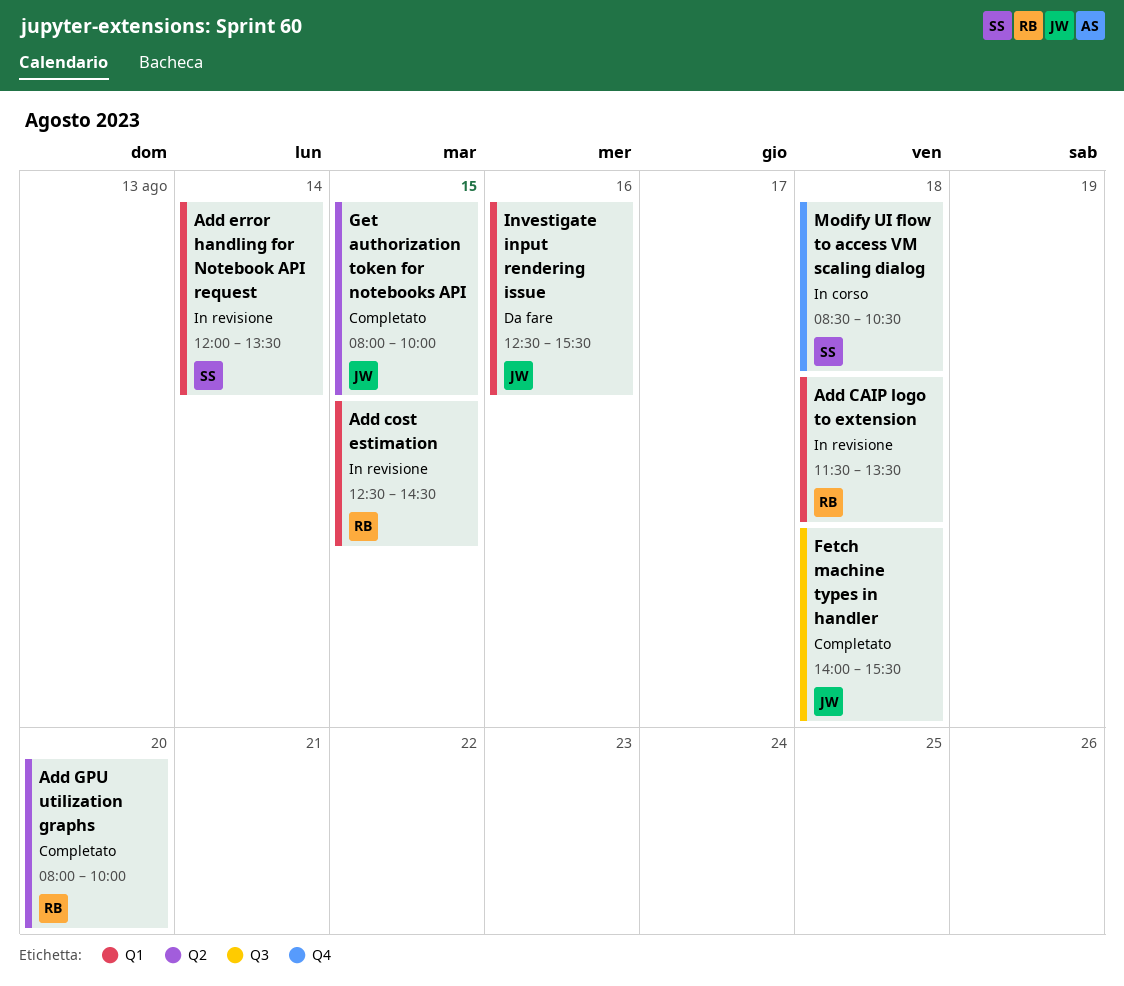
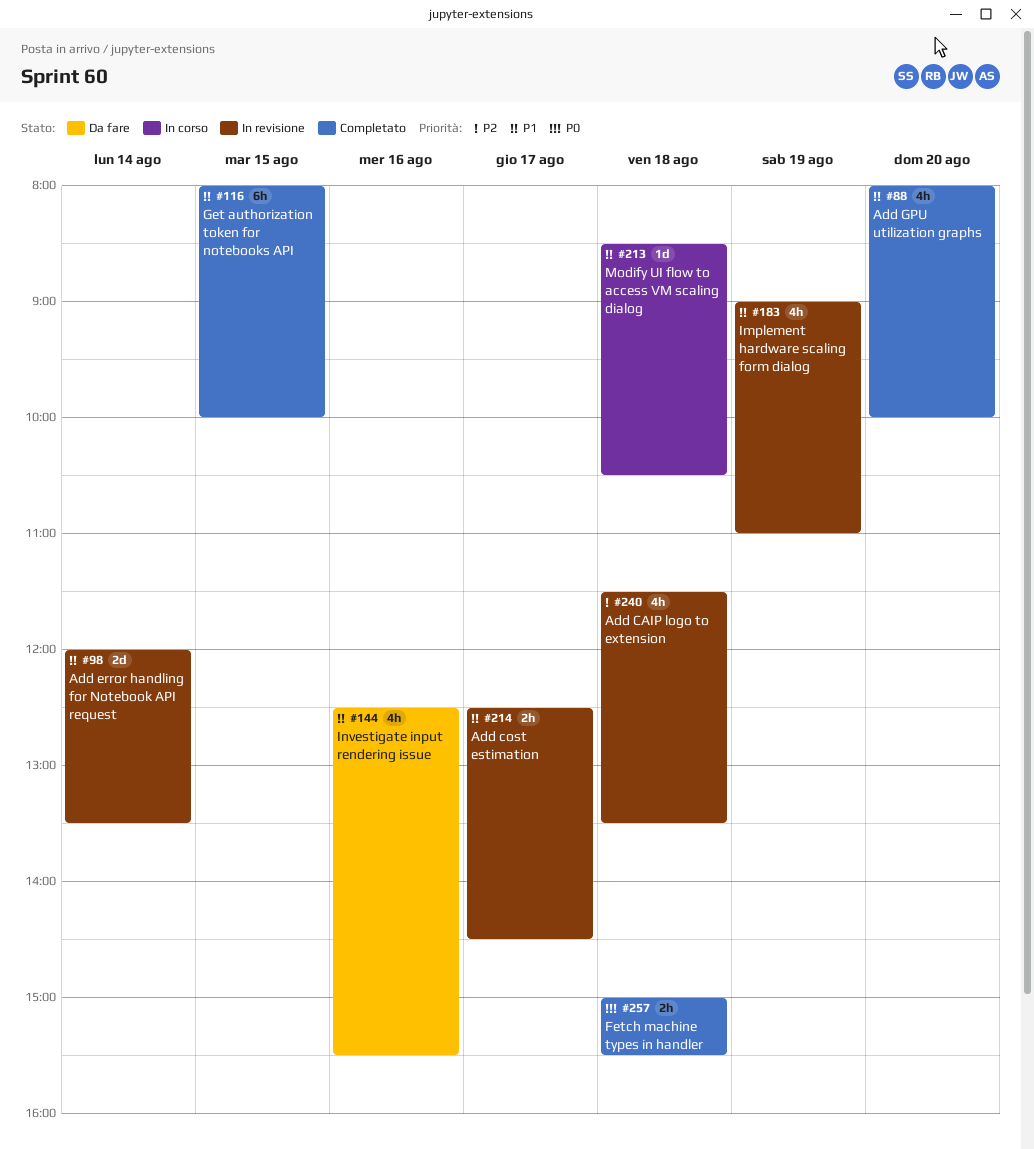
Add cost estimation, day: Aug 15 -> Aug 17
Fetch machine types in handler, begins: 14:00 -> 15:00
Implement hardware scaling form dialog: none -> present

